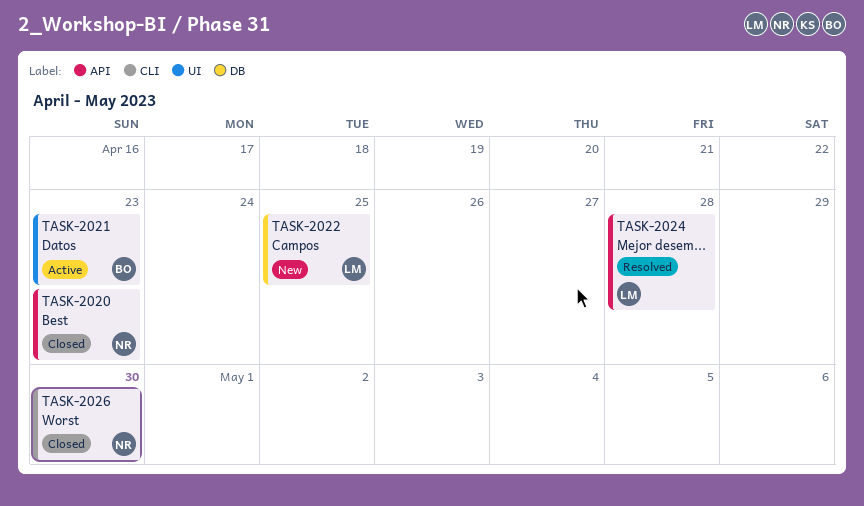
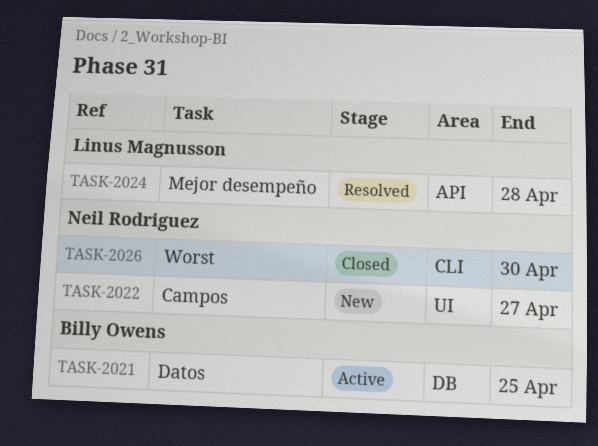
TASK-2020: present -> none
TASK-2021, label: UI -> DB
TASK-2021, due: Apr 23 -> Apr 25
TASK-2022, owner: Linus Magnusson -> Neil Rodriguez
TASK-2022, label: DB -> UI
TASK-2022, due: Apr 25 -> Apr 27

